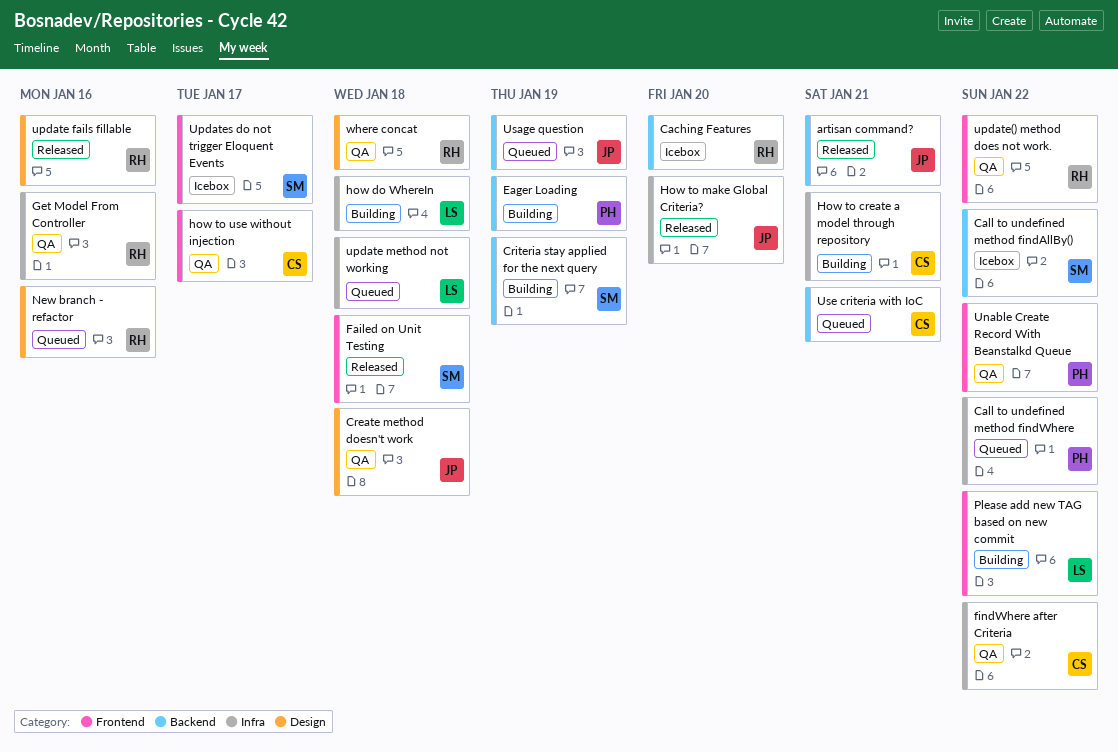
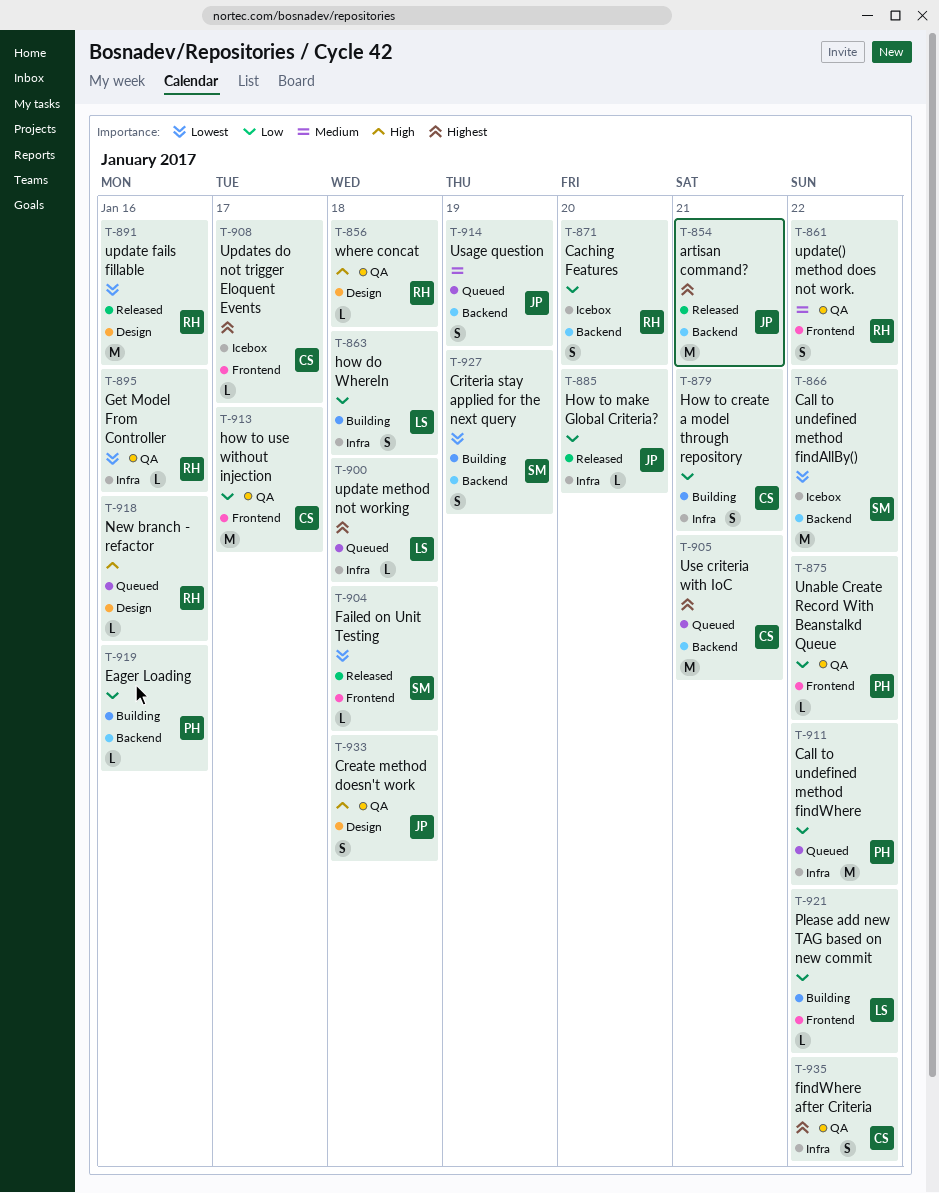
Eager Loading, due: Jan 19 -> Jan 16
Updates do not trigger Eloquent Events, owner: SM -> CS

